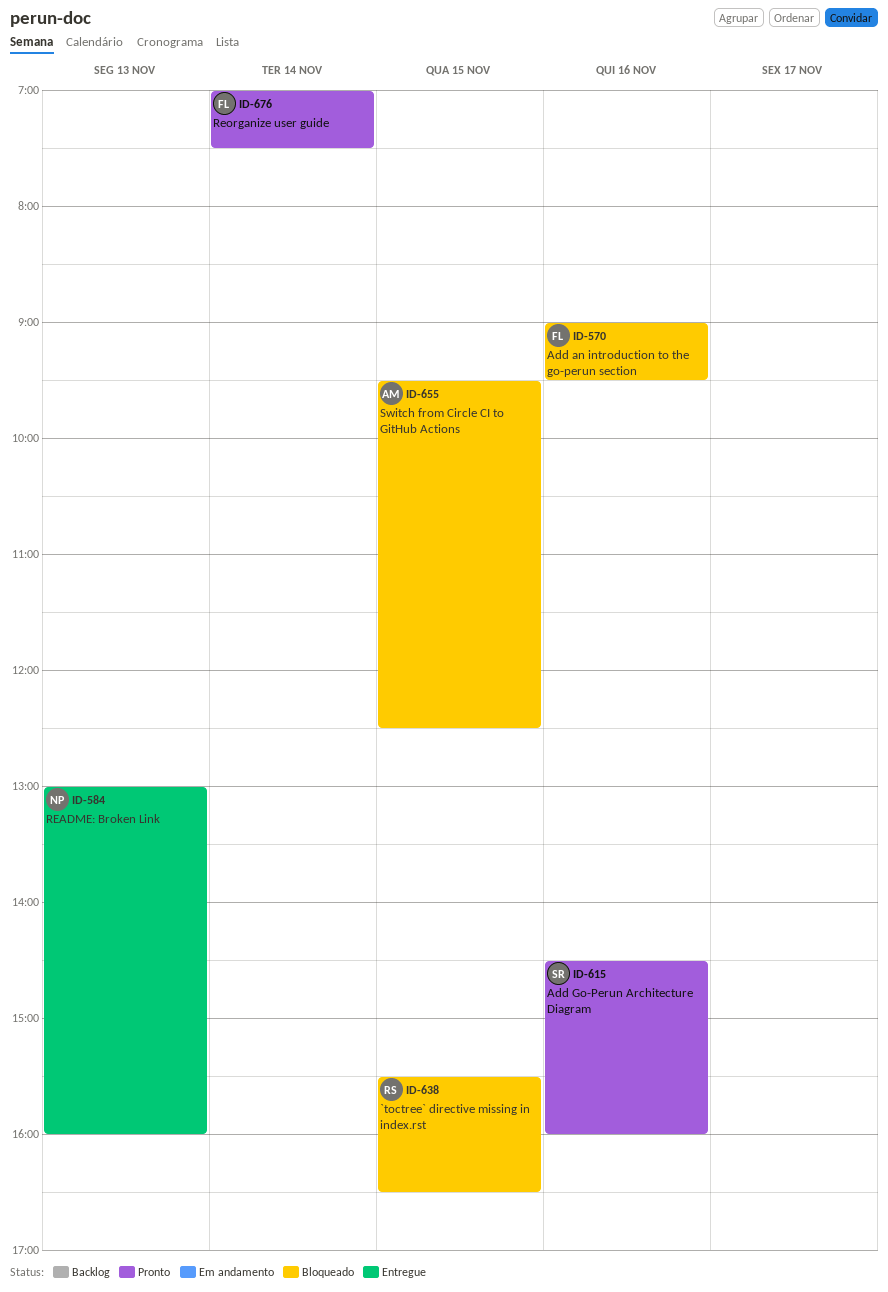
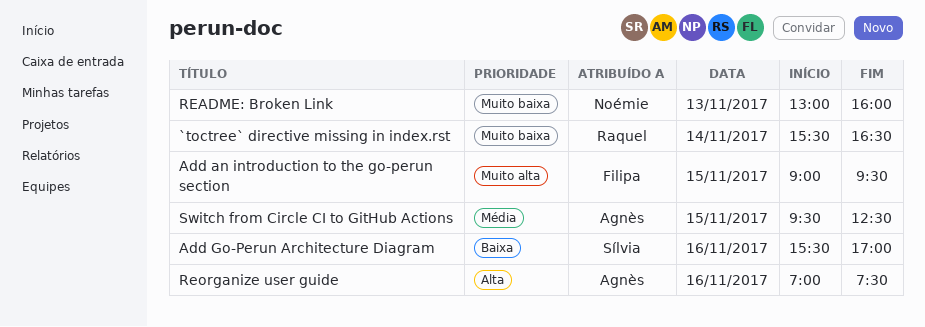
`toctree` directive missing in index.rst, day: Nov 15 -> Nov 14
Add an introduction to the go-perun section, day: Nov 16 -> Nov 15
Add Go-Perun Architecture Diagram, begins: 14:30 -> 15:30
Add Go-Perun Architecture Diagram, ends: 16:00 -> 17:00
Reorganize user guide, owner: Filipa -> Agnès
Reorganize user guide, day: Nov 14 -> Nov 16

